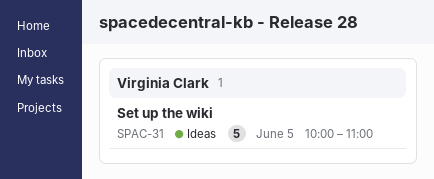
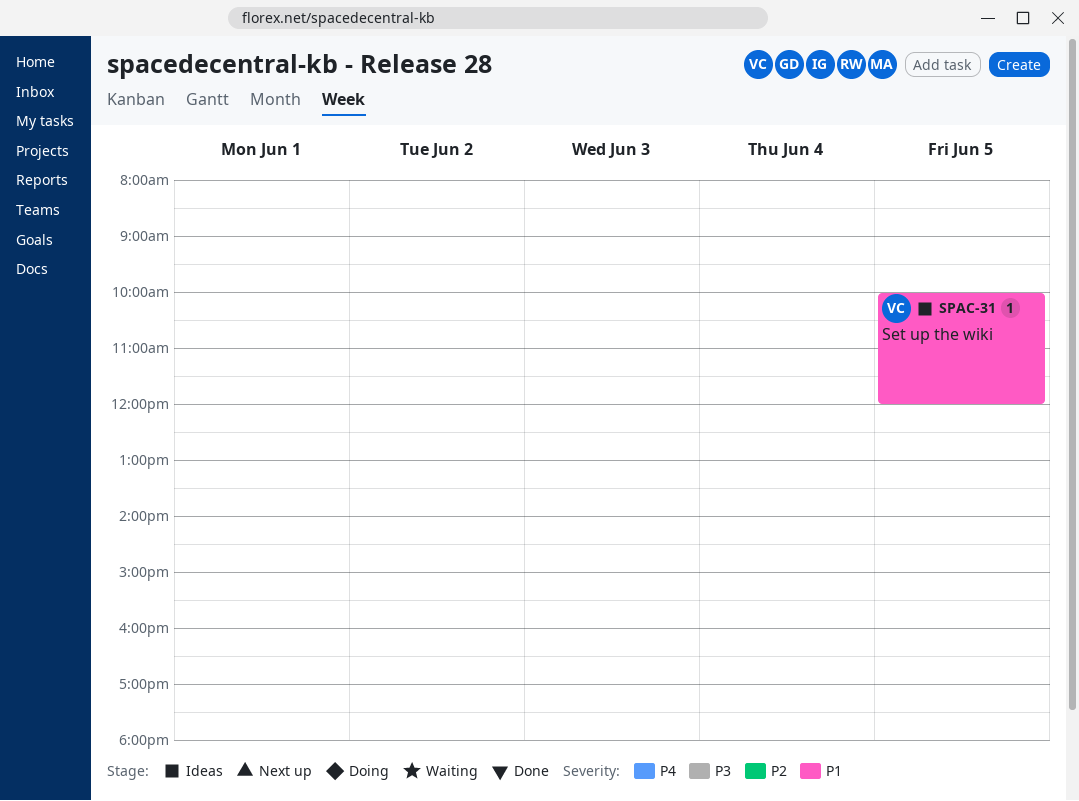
SPAC-31, estimate: 5 -> 1
SPAC-31, ends: 11:00 -> 12:00

